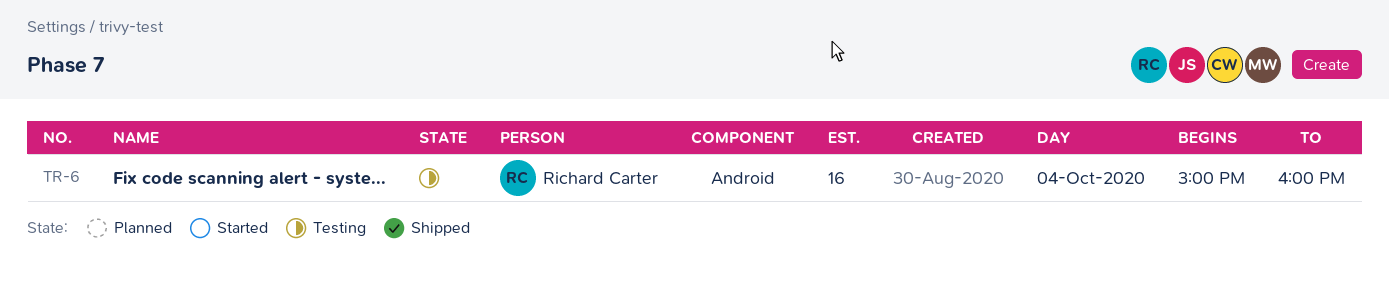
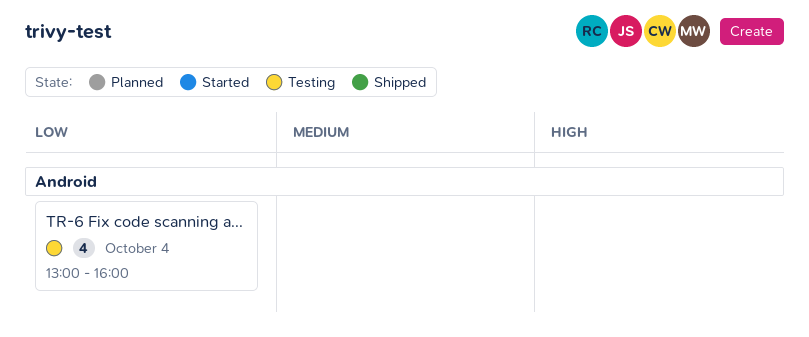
TR-6, estimate: 16 -> 4
TR-6, begins: 15:00 -> 13:00

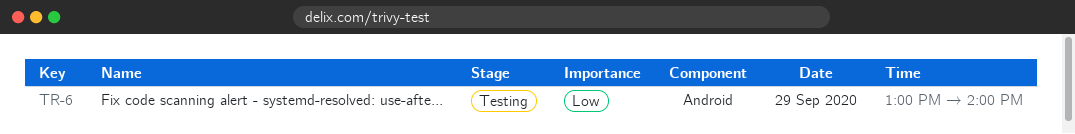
TR-6, day: Oct 4 -> Sep 29
TR-6, ends: 16:00 -> 14:00

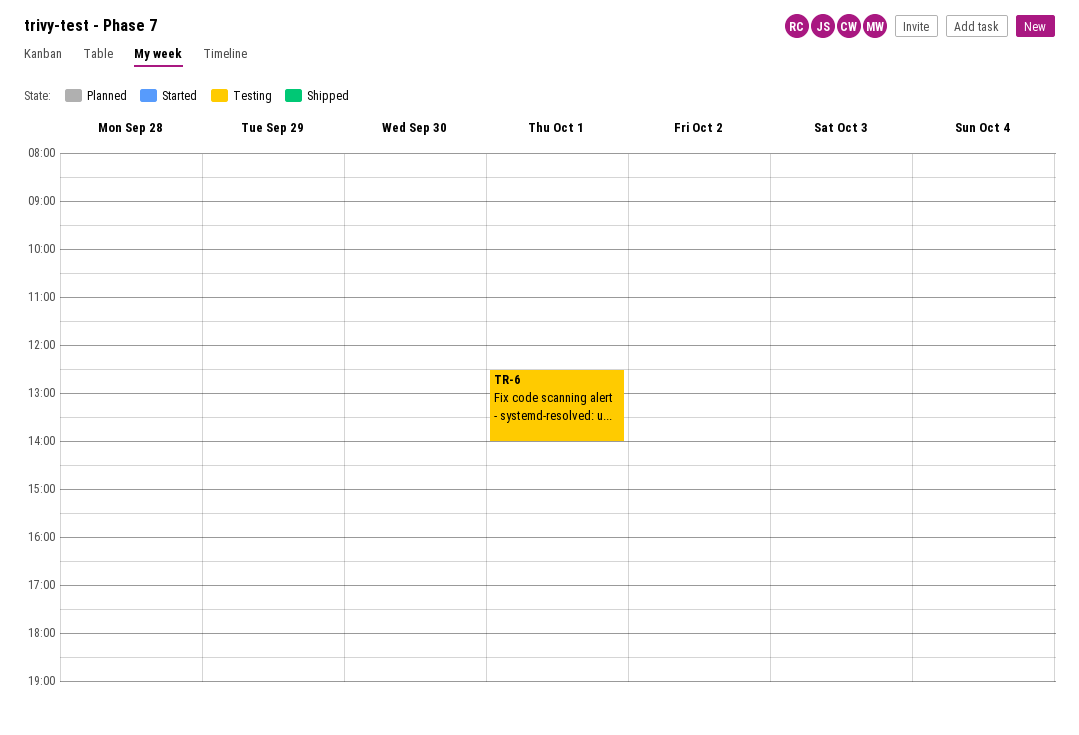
TR-6, day: Sep 29 -> Oct 1
TR-6, begins: 13:00 -> 12:30

